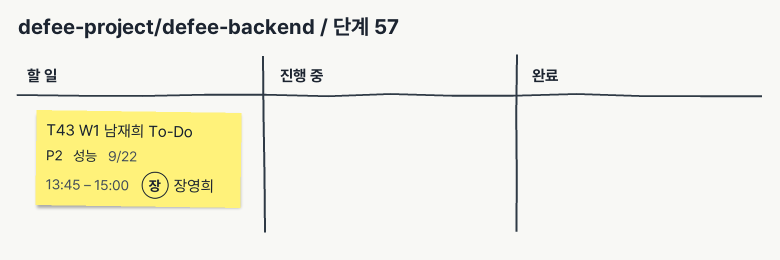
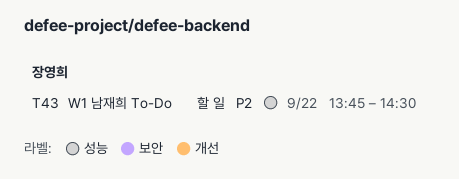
T43, ends: 15:00 -> 14:30

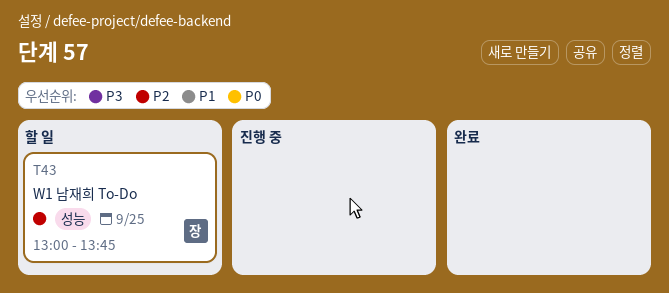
T43, day: Sep 22 -> Sep 25
T43, begins: 13:45 -> 13:00
T43, ends: 14:30 -> 13:45

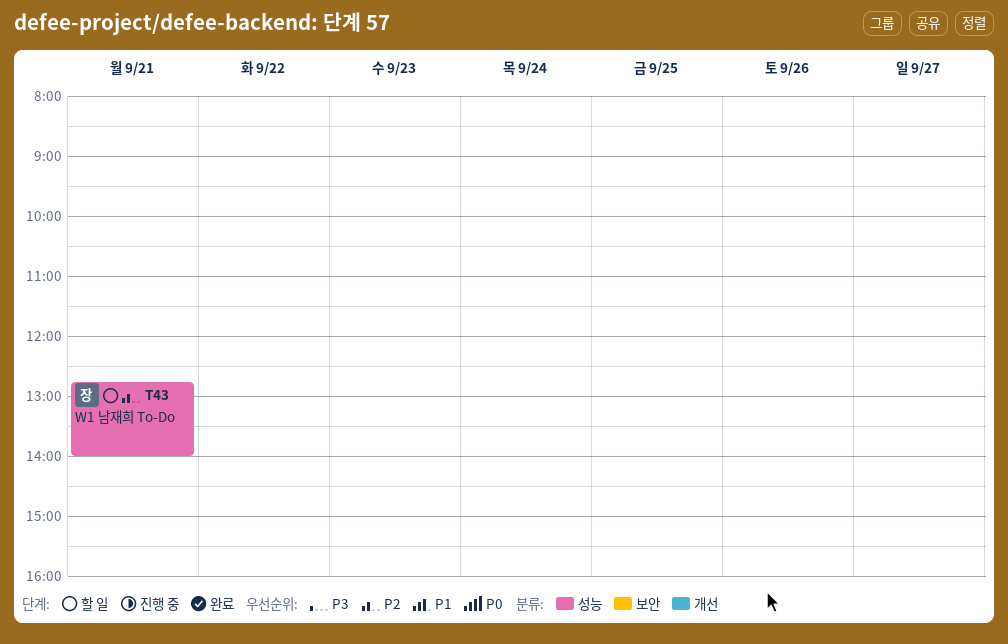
T43, day: Sep 25 -> Sep 21
T43, begins: 13:00 -> 12:45
T43, ends: 13:45 -> 14:00

